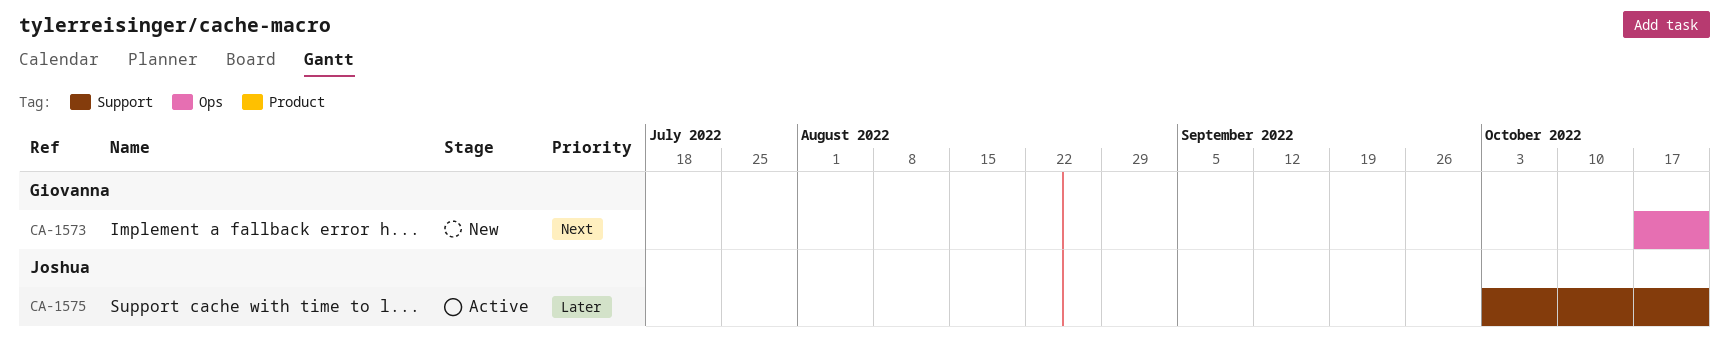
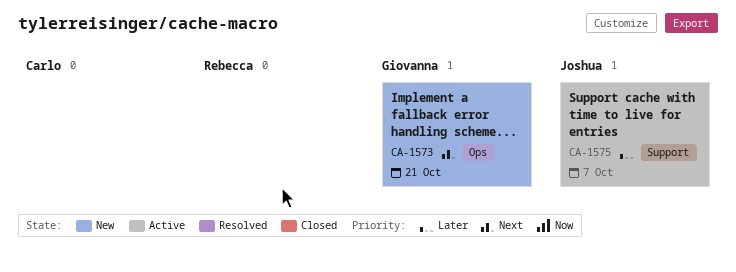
CA-1575, due: Oct 21 -> Oct 7

